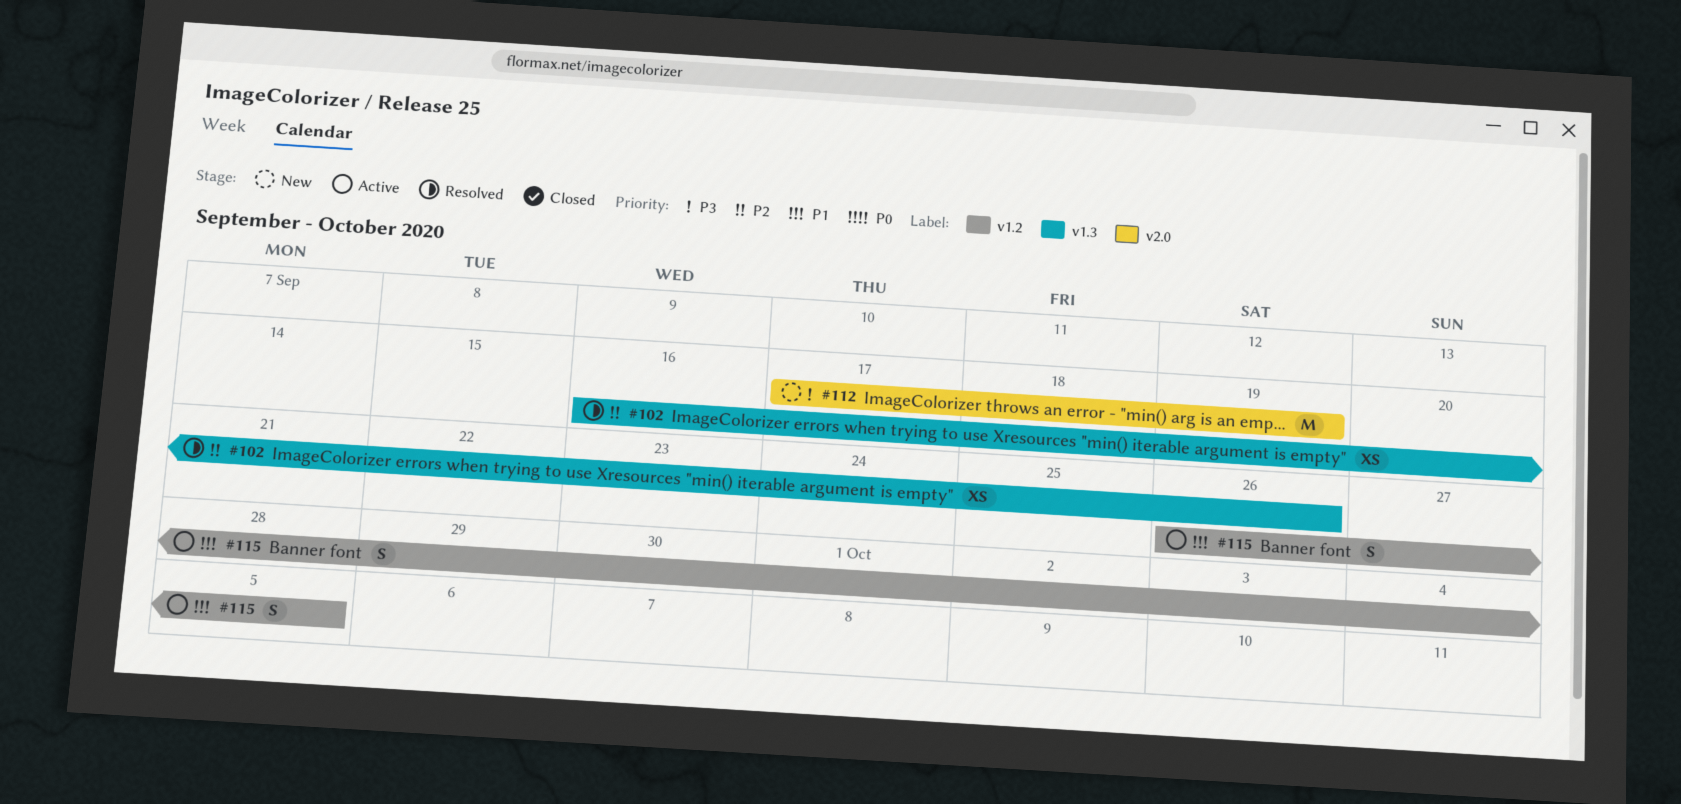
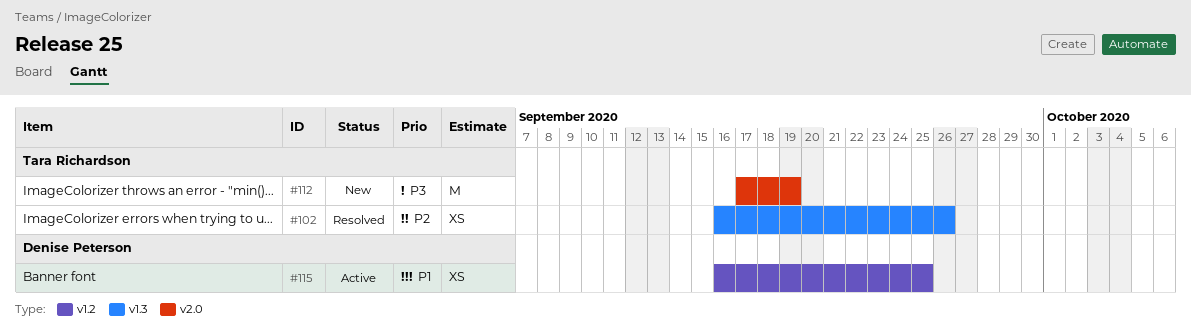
#115, estimate: S -> XS
#115, start: Sep 26 -> Sep 16
#115, due: Oct 5 -> Sep 25

